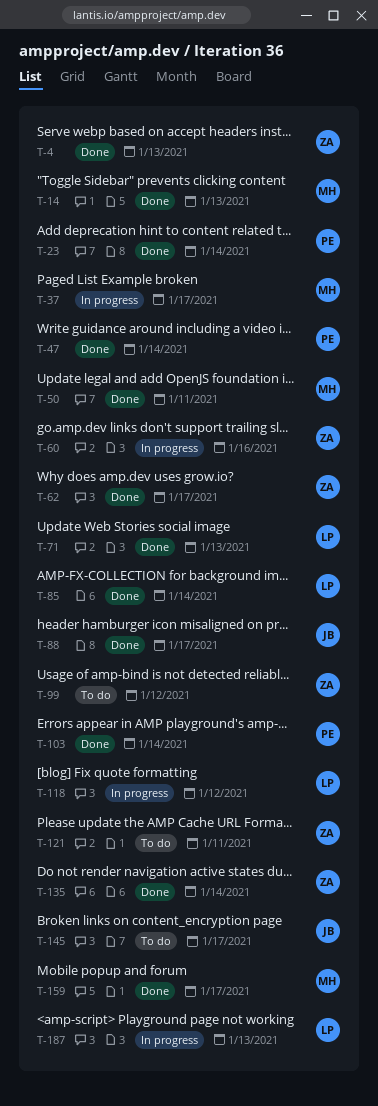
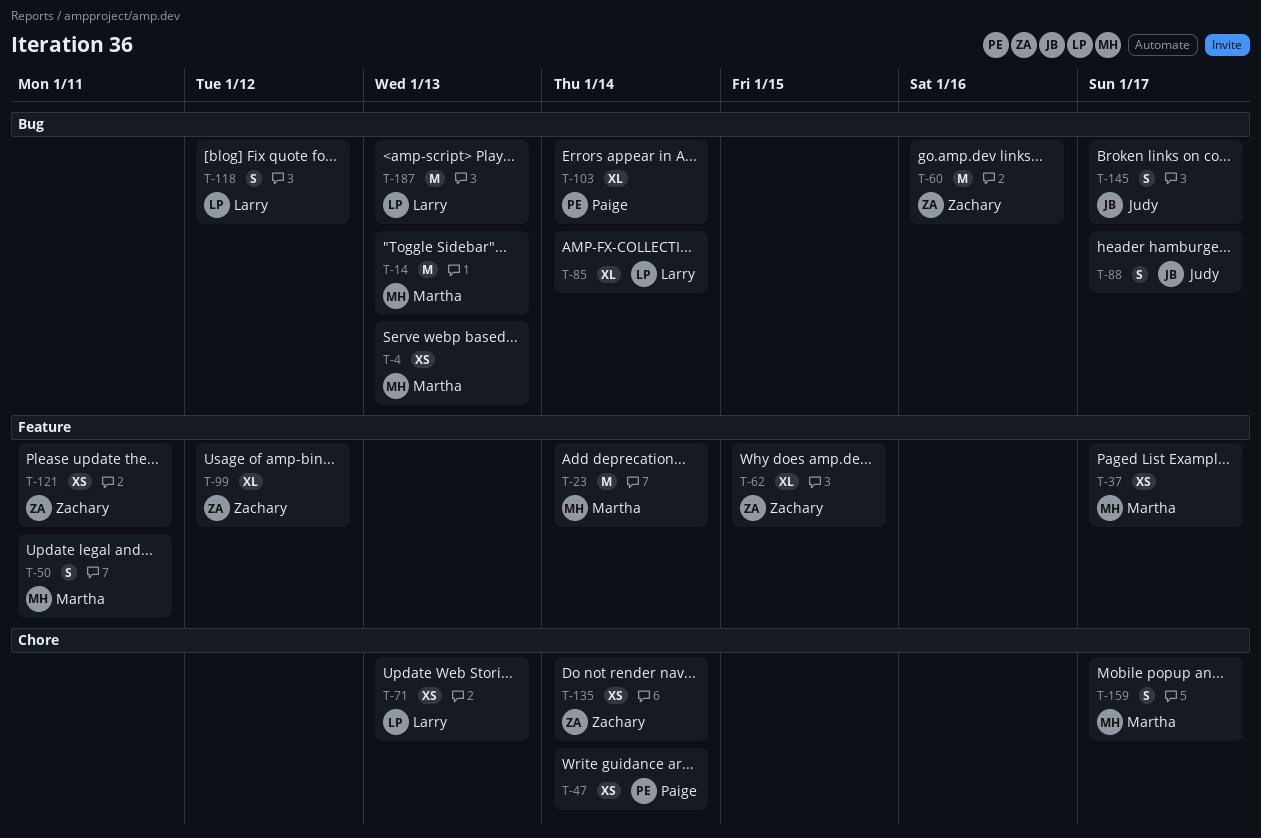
T-4, owner: Zachary -> Martha
T-23, owner: Paige -> Martha
T-62, due: Jan 17 -> Jan 15

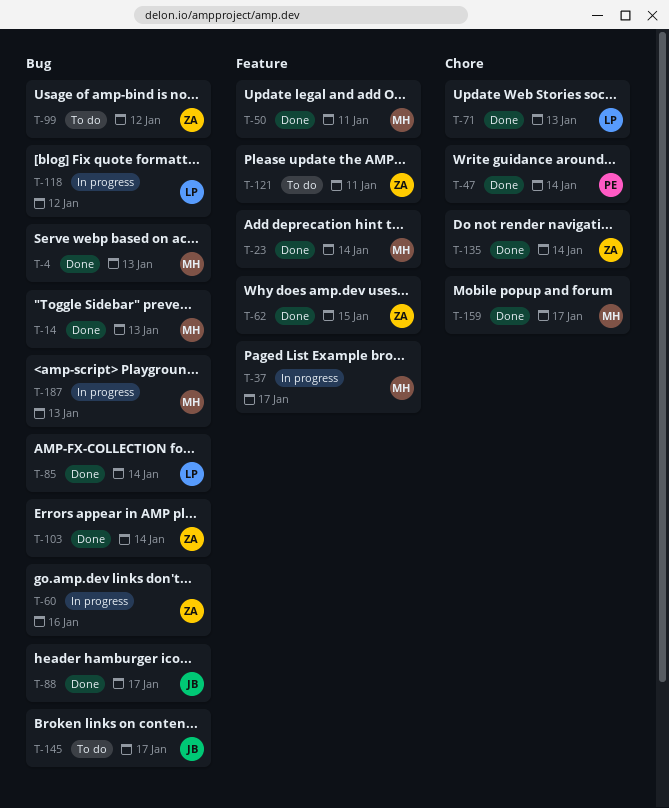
T-99, label: Feature -> Bug
T-103, owner: Paige -> Zachary
T-187, owner: Larry -> Martha

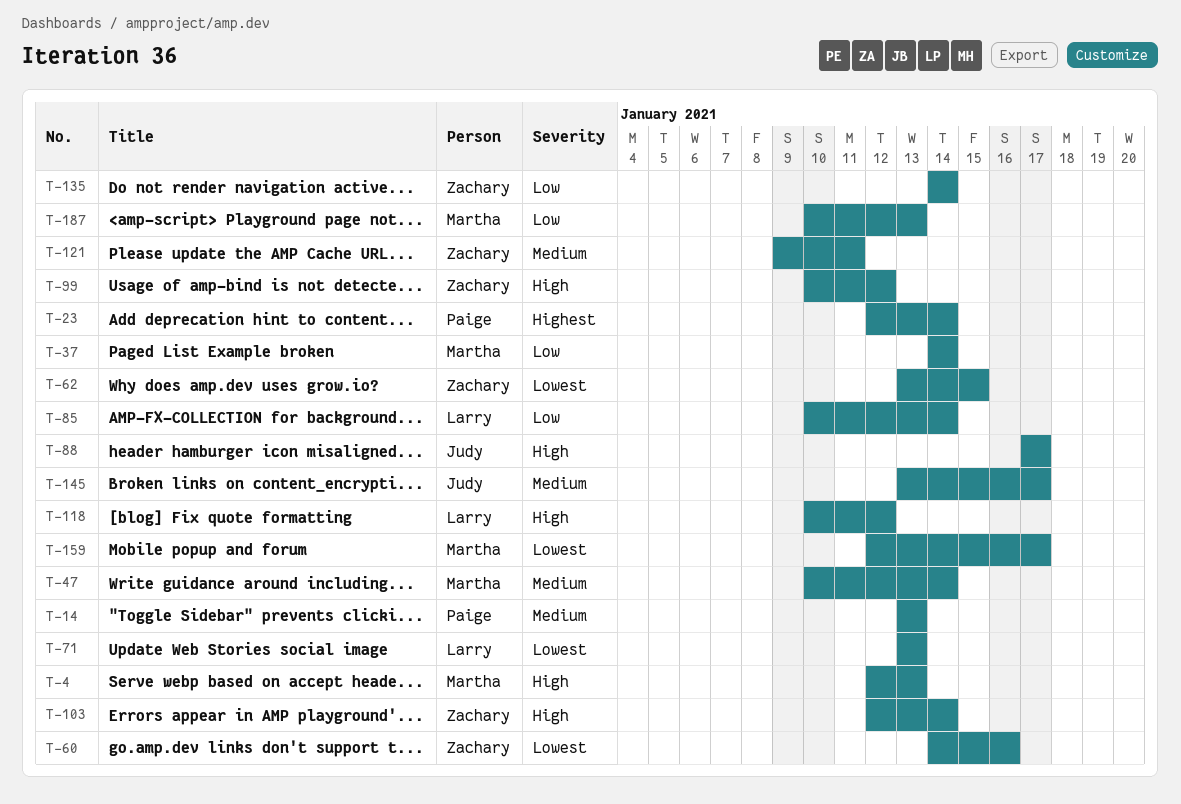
T-14, owner: Martha -> Paige
T-23, owner: Martha -> Paige
T-37, due: Jan 17 -> Jan 14
T-47, owner: Paige -> Martha
T-50: present -> none

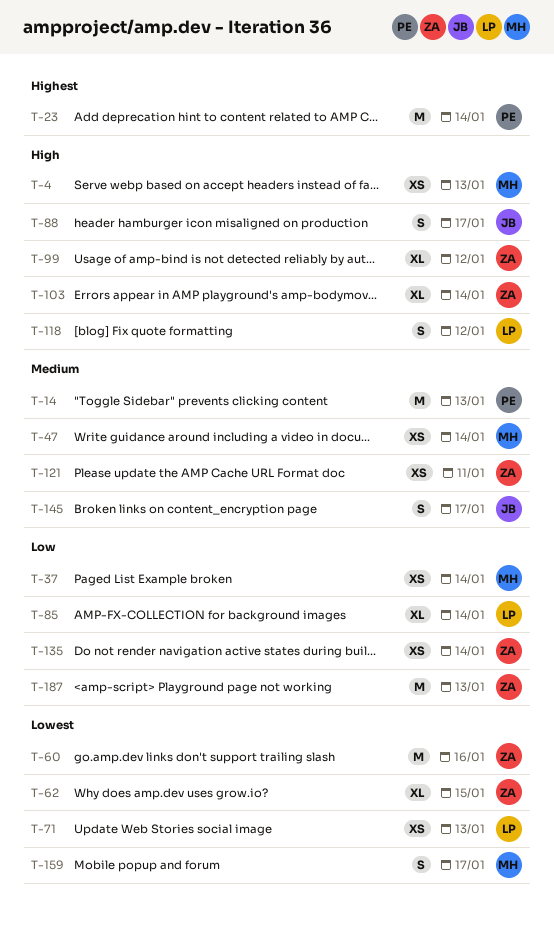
T-187, owner: Martha -> Zachary

